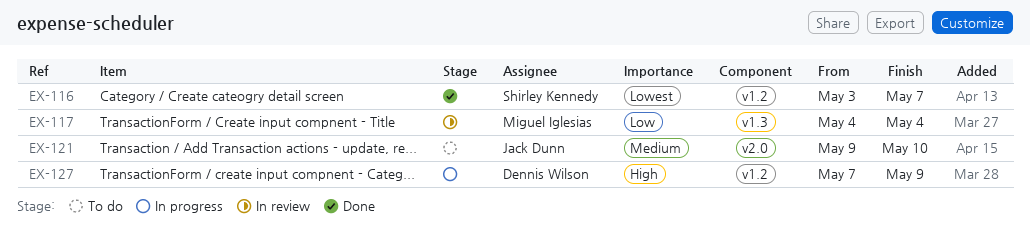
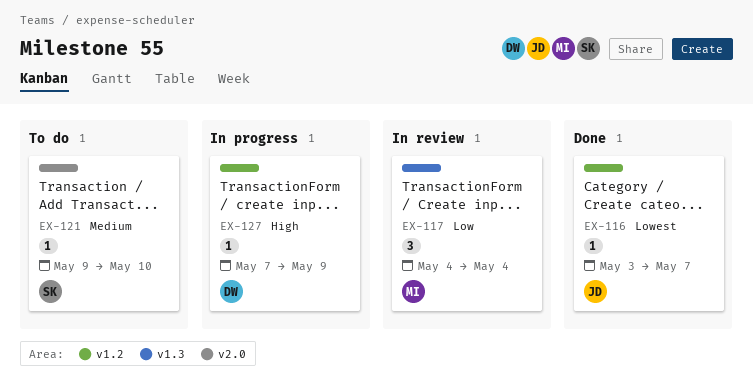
EX-116, owner: Shirley Kennedy -> Jack Dunn
EX-121, owner: Jack Dunn -> Shirley Kennedy

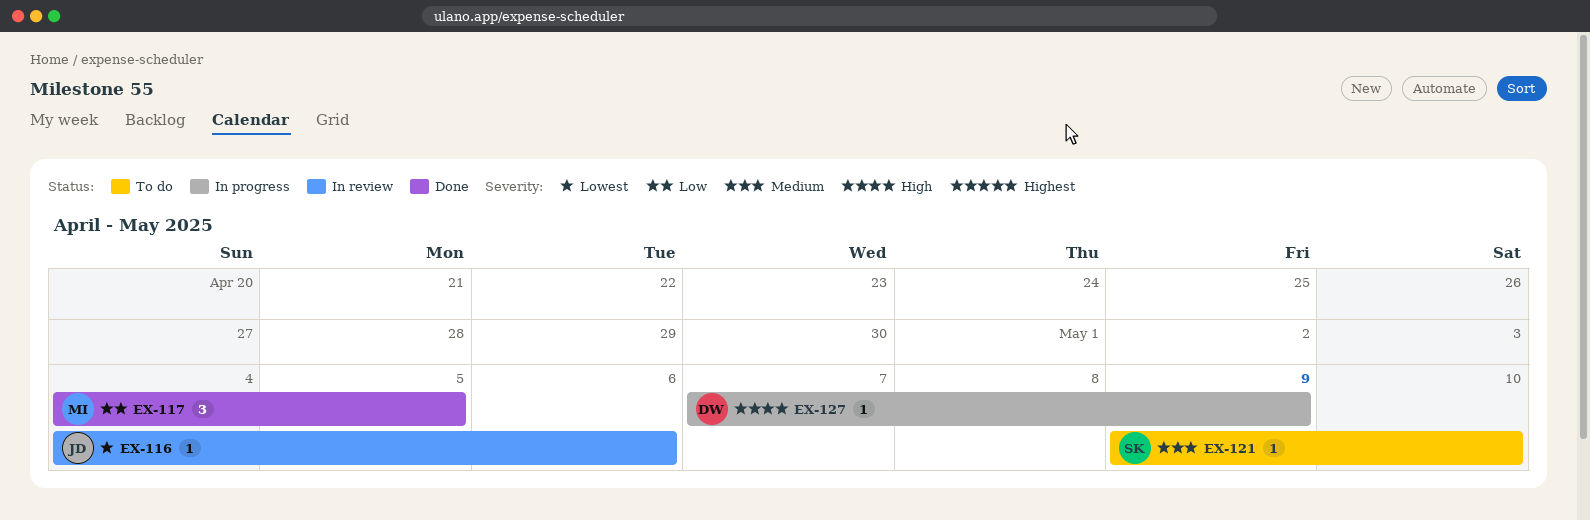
EX-116, status: Done -> In review
EX-116, start: May 3 -> May 4
EX-116, due: May 7 -> May 6
EX-117, status: In review -> Done
EX-117, due: May 4 -> May 5

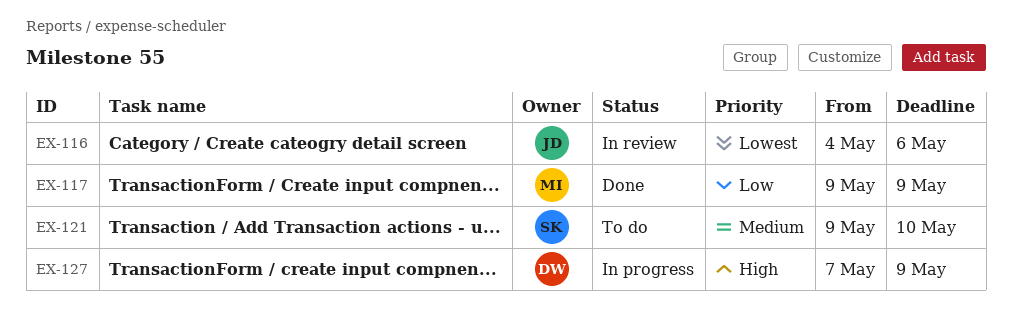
EX-117, start: May 4 -> May 9
EX-117, due: May 5 -> May 9

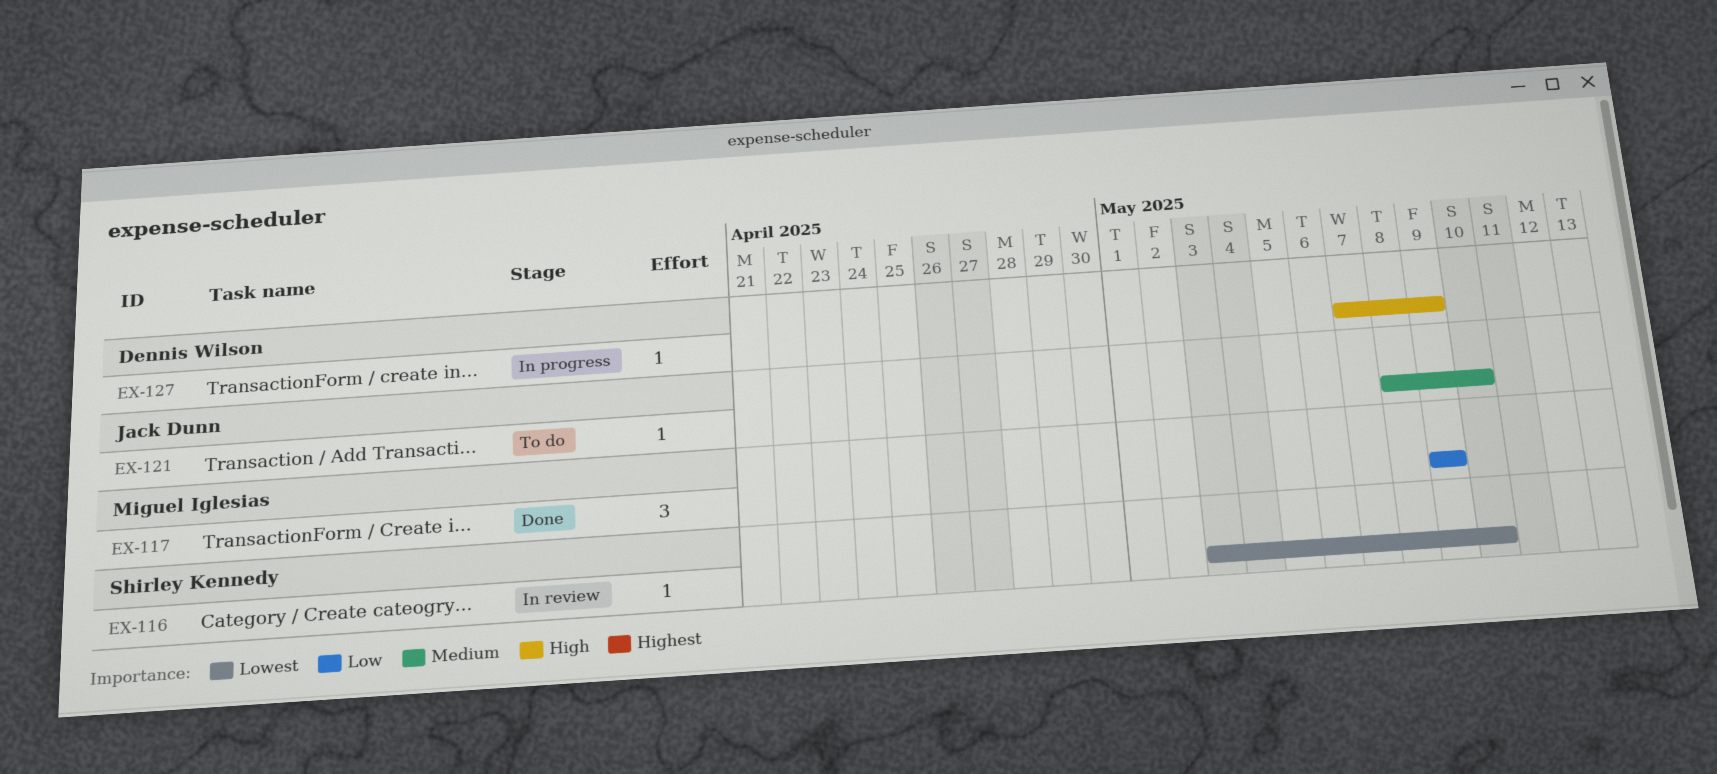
EX-116, owner: Jack Dunn -> Shirley Kennedy
EX-116, start: May 4 -> May 3
EX-116, due: May 6 -> May 10
EX-121, owner: Shirley Kennedy -> Jack Dunn
EX-121, start: May 9 -> May 8

